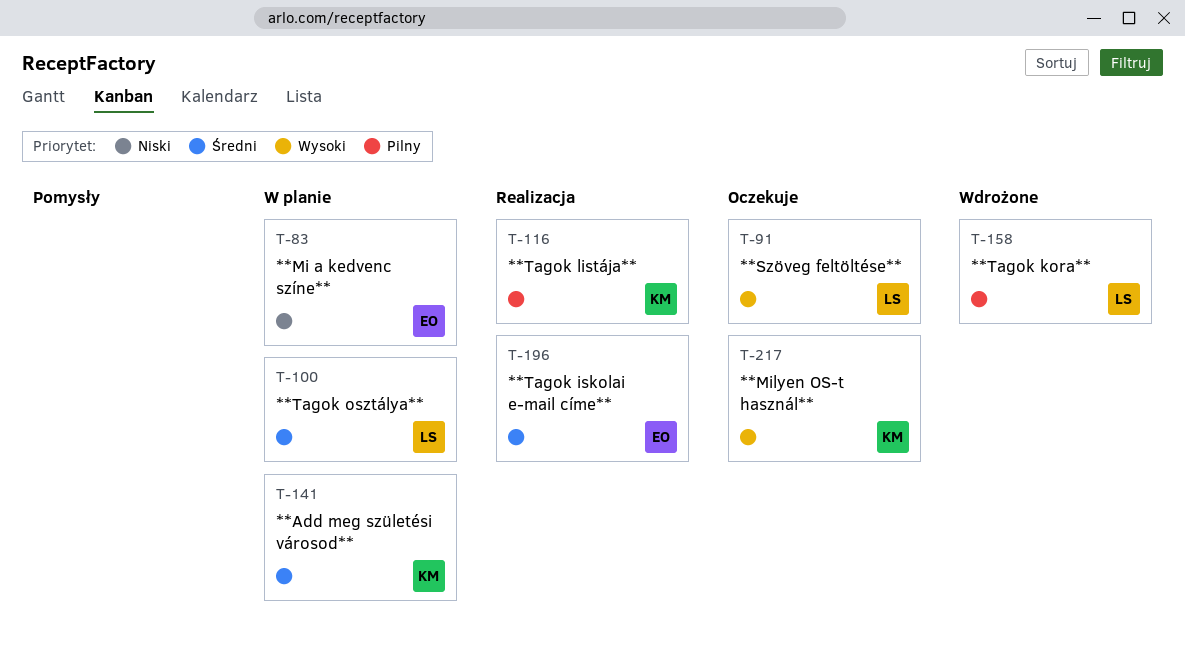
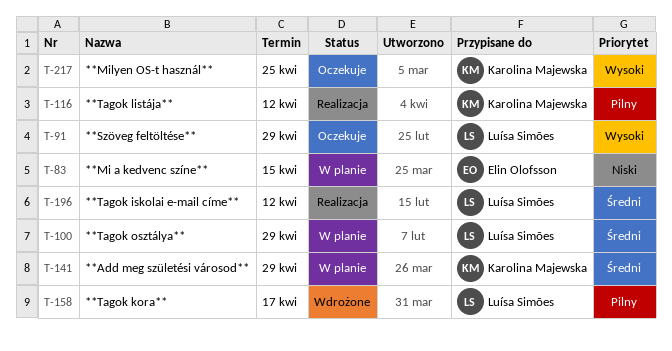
T-196, owner: Elin Olofsson -> Luísa Simões

